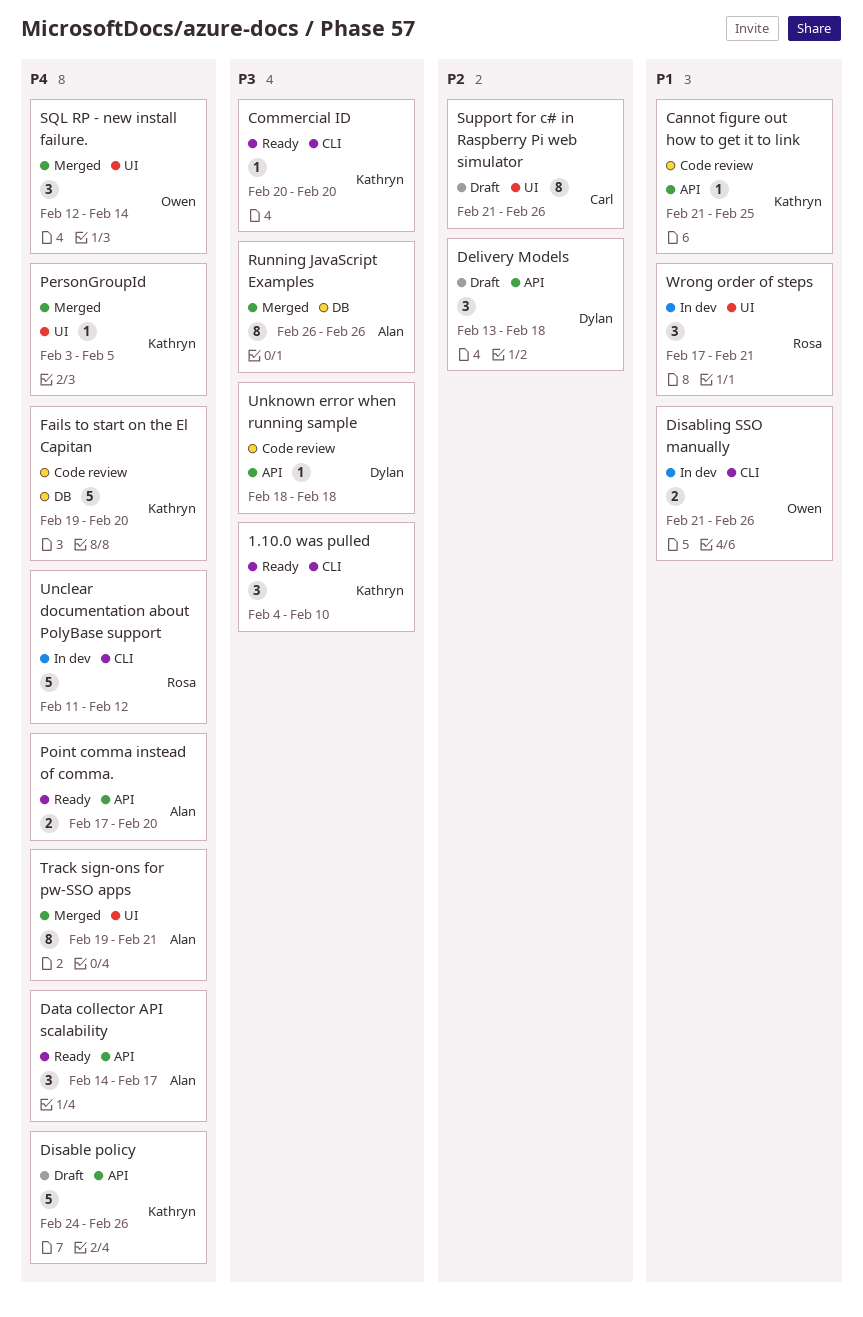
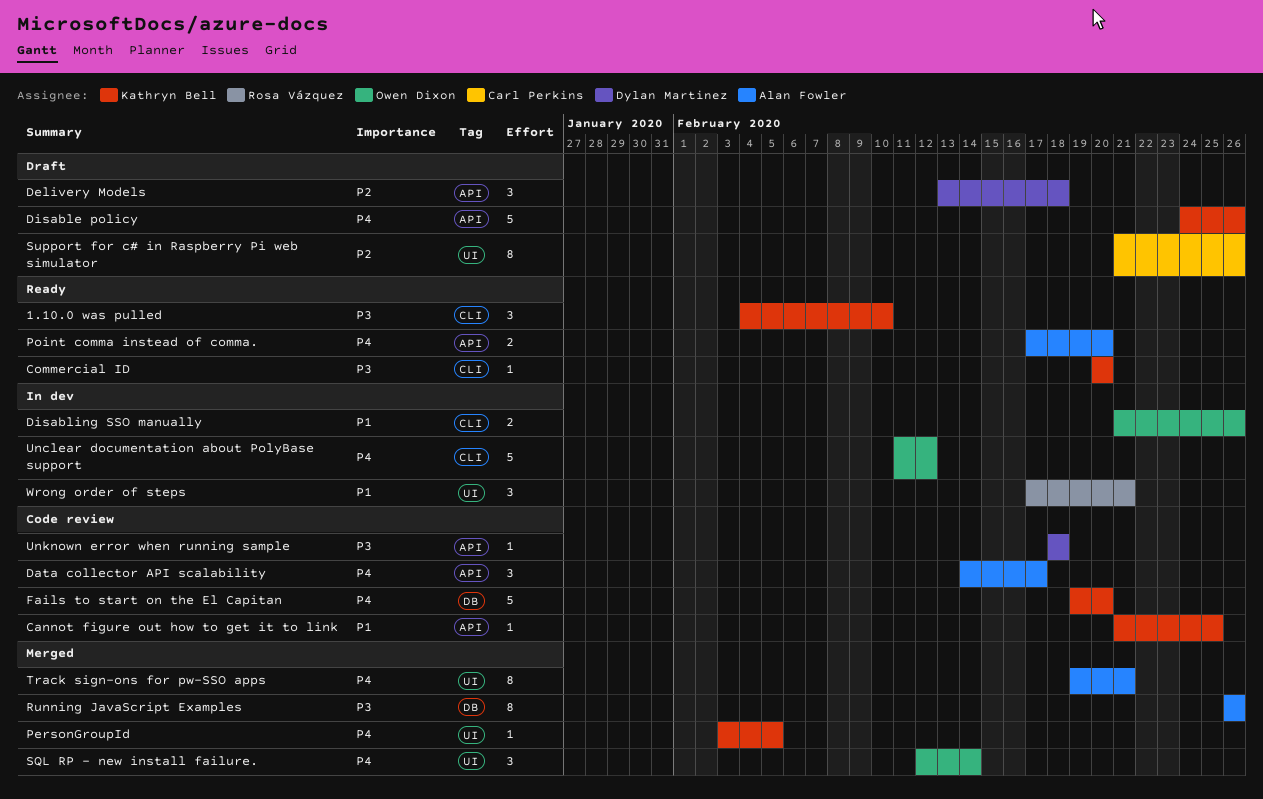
Data collector API scalability, status: Ready -> Code review
Unclear documentation about PolyBase support, owner: Rosa Vázquez -> Owen Dixon

